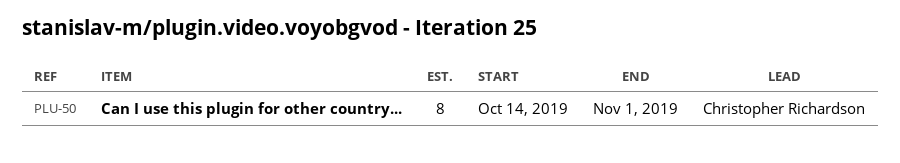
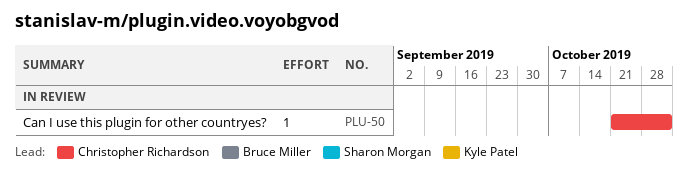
PLU-50, estimate: 8 -> 1
PLU-50, start: Oct 14 -> Oct 21

